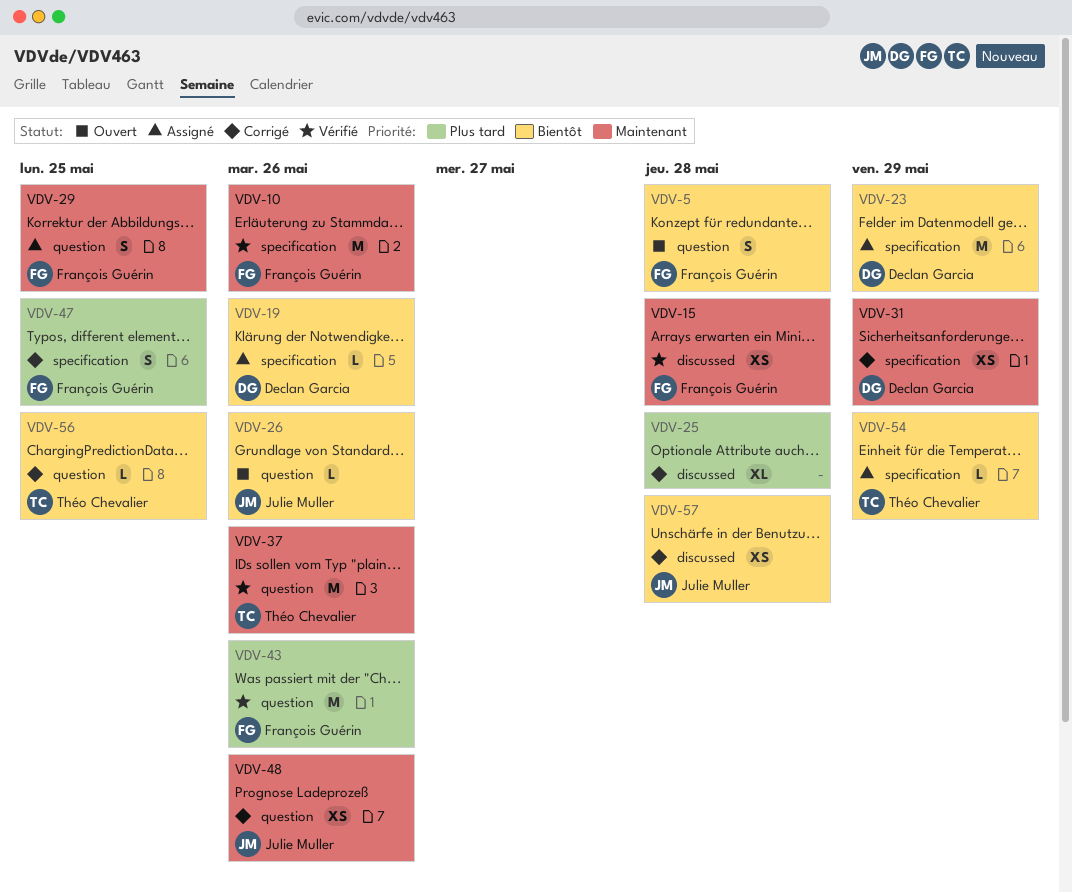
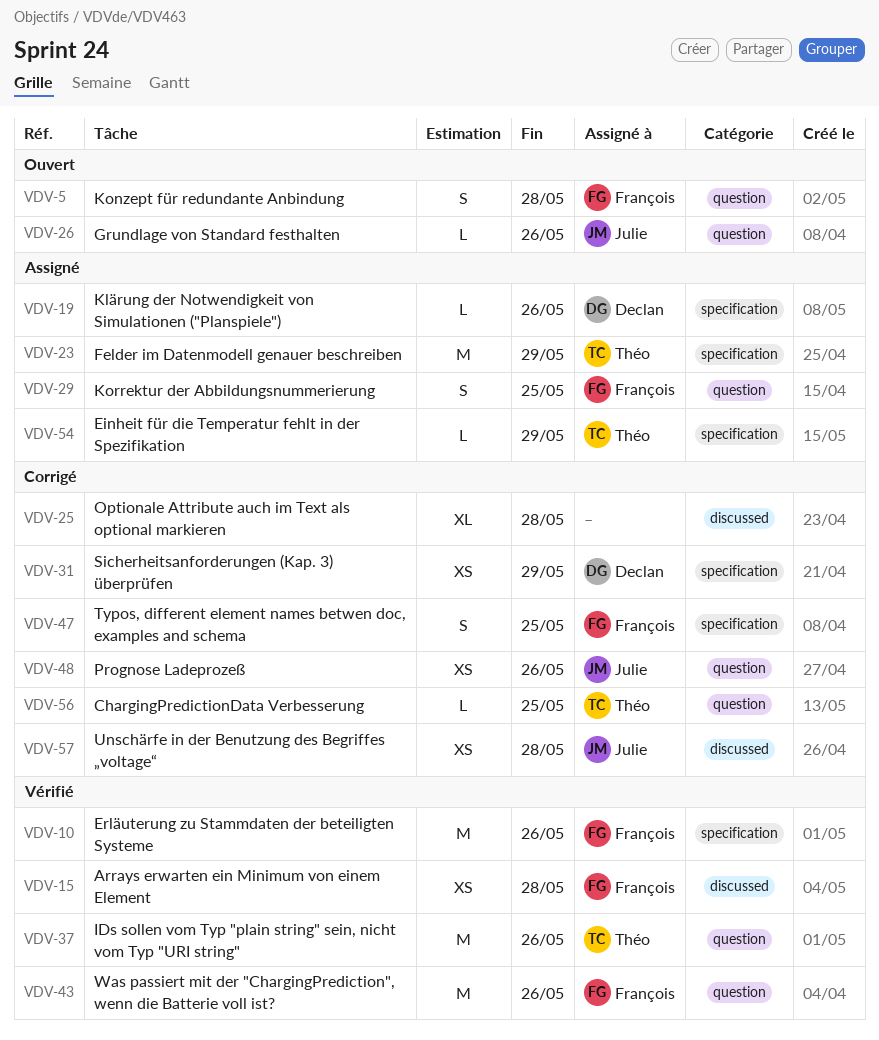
VDV-23, owner: Declan Garcia -> Théo Chevalier

